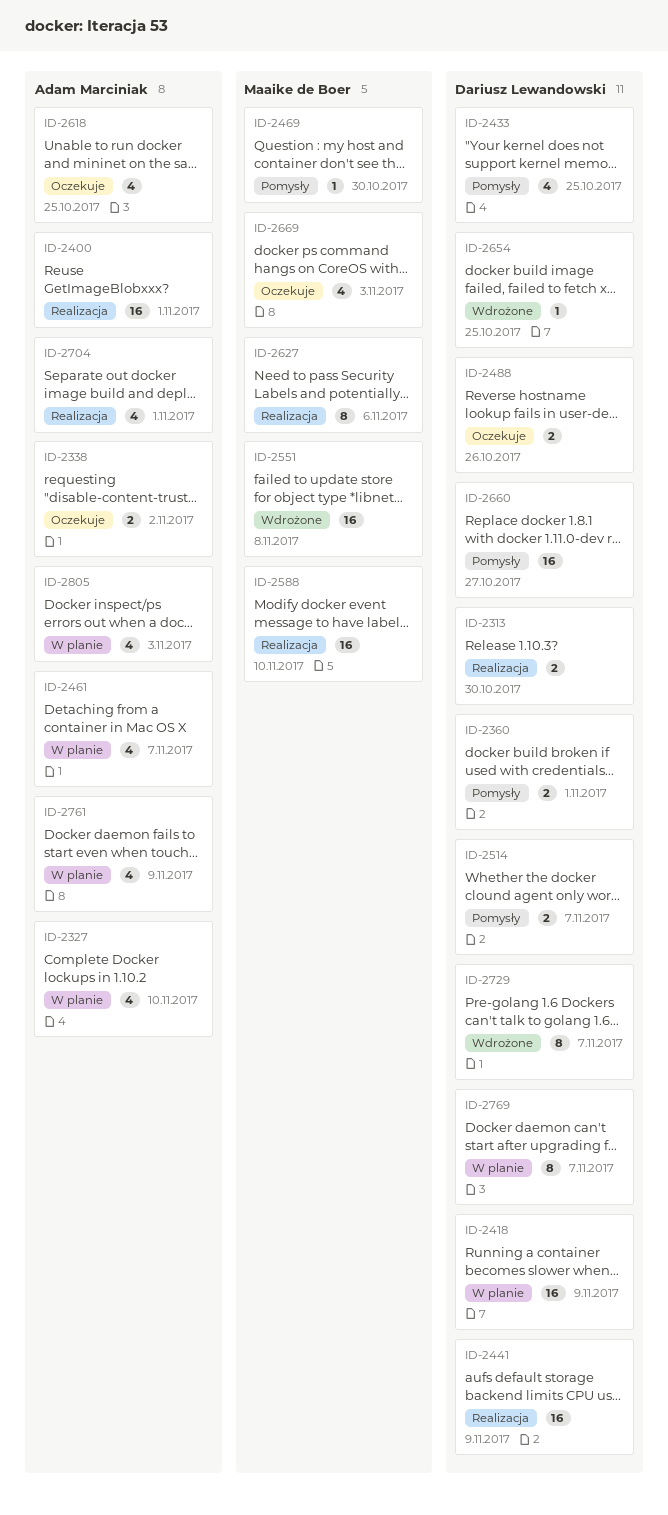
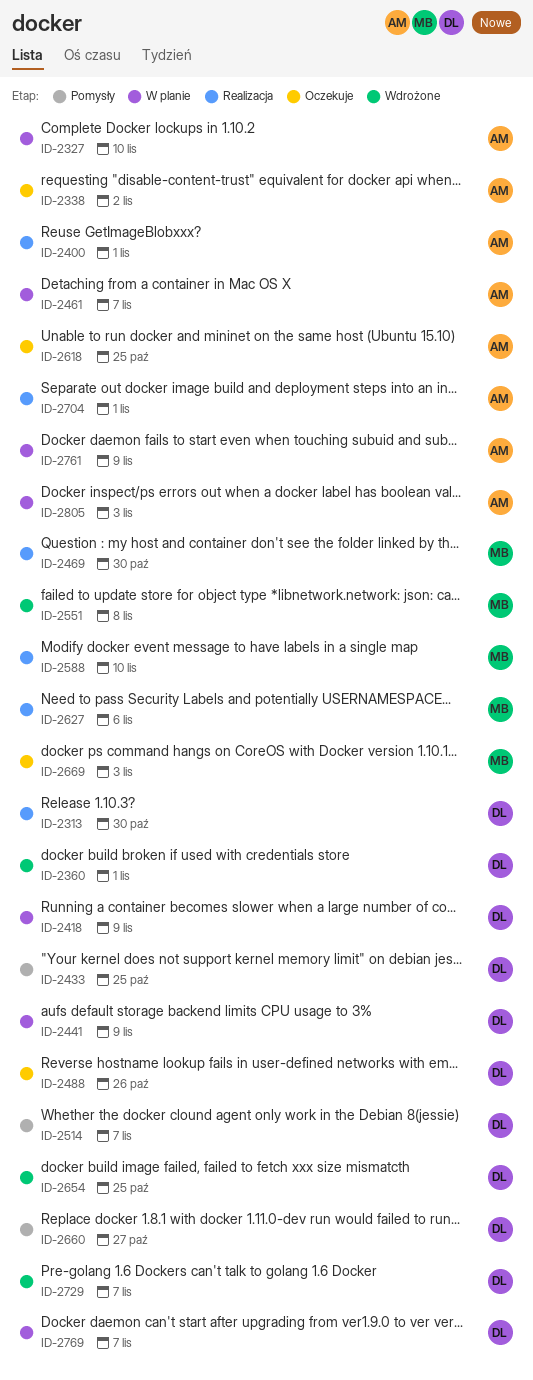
ID-2360, status: Pomysły -> Wdrożone
ID-2441, status: Realizacja -> W planie
ID-2469, status: Pomysły -> Realizacja

